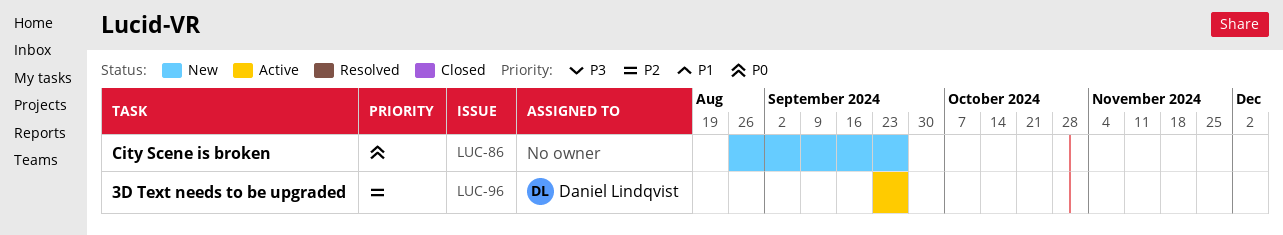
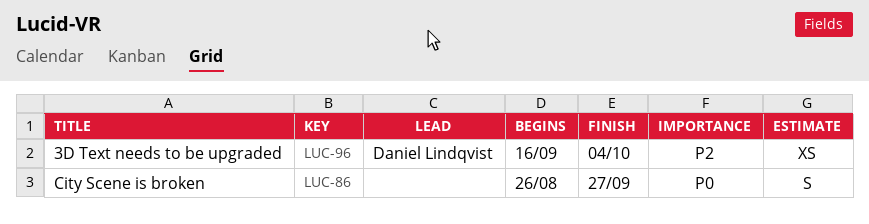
LUC-96, start: Sep 23 -> Sep 16
LUC-96, due: Sep 27 -> Oct 4

